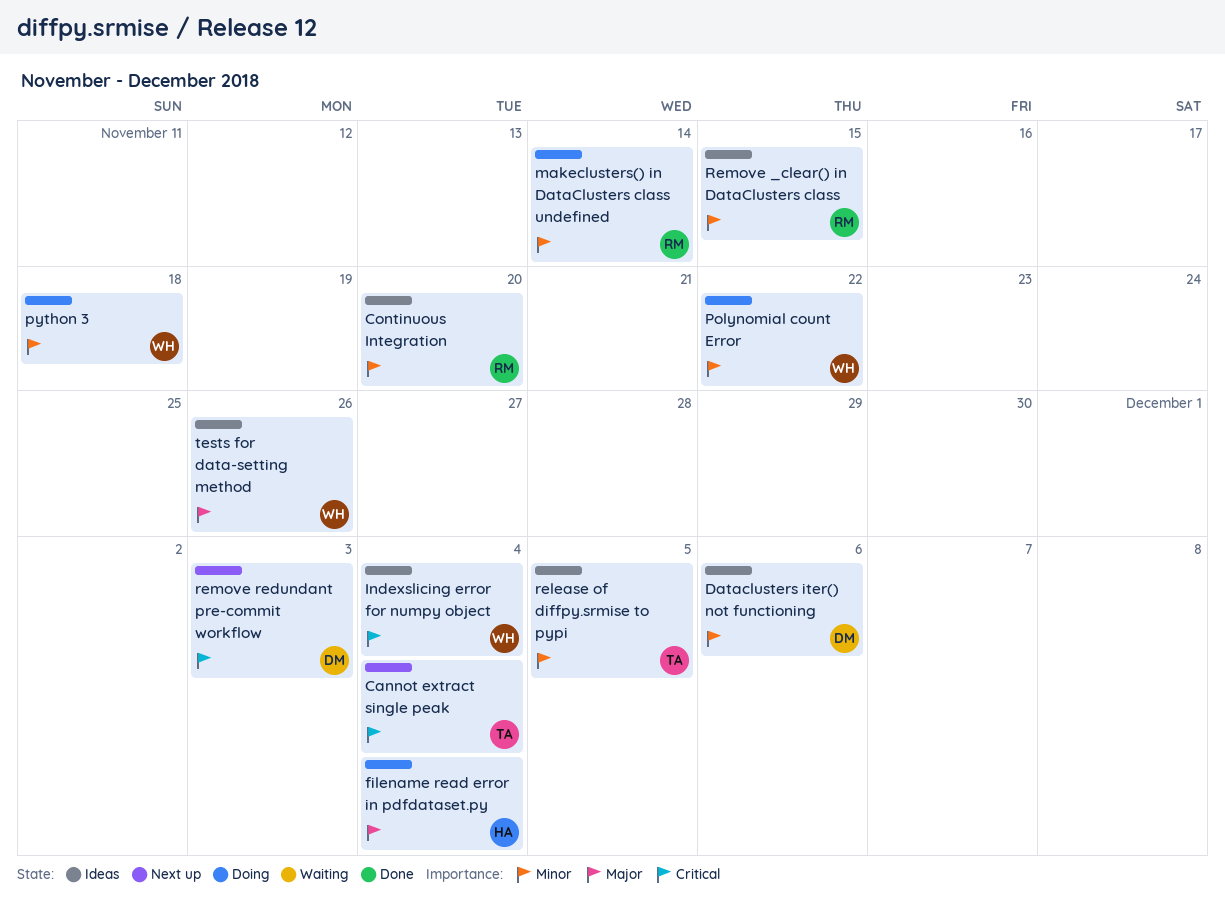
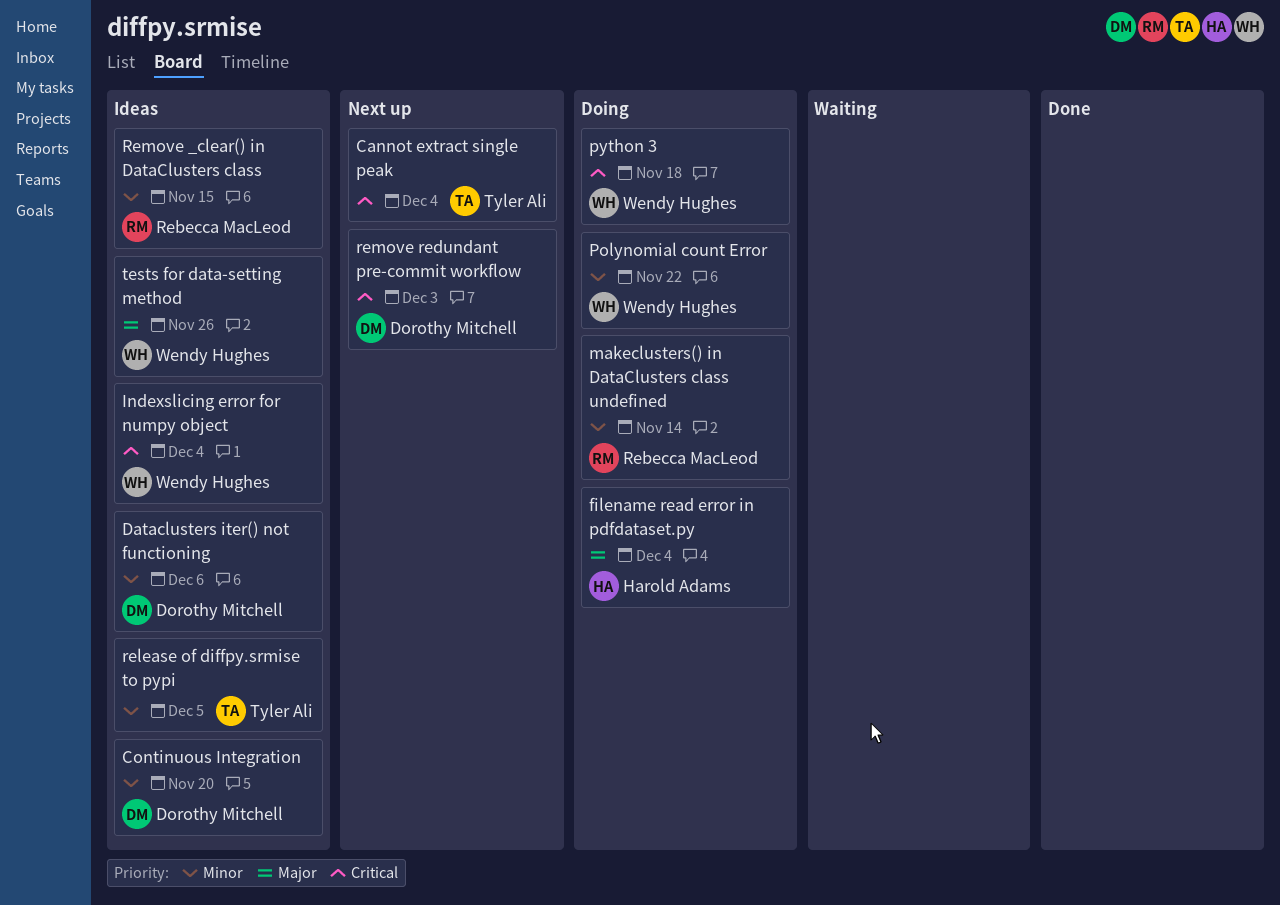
Continuous Integration, owner: Rebecca MacLeod -> Dorothy Mitchell
python 3, priority: Minor -> Critical

